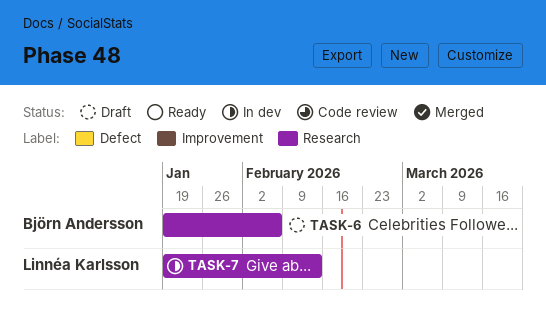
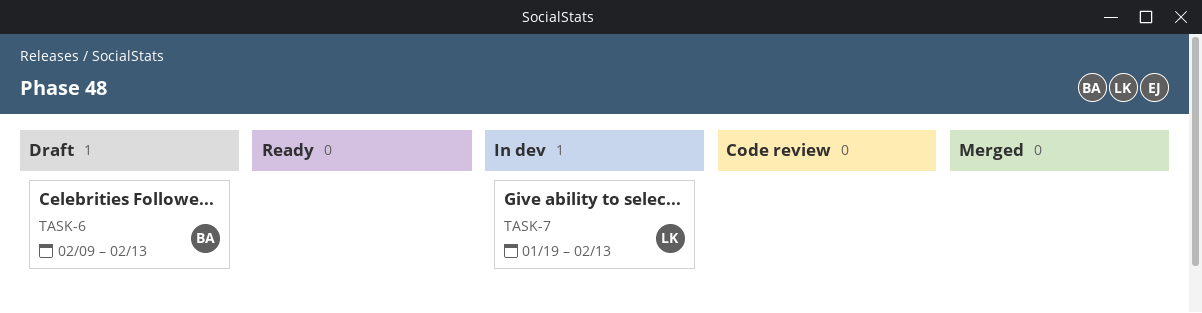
TASK-6, start: Jan 19 -> Feb 9
TASK-6, due: Feb 6 -> Feb 13

